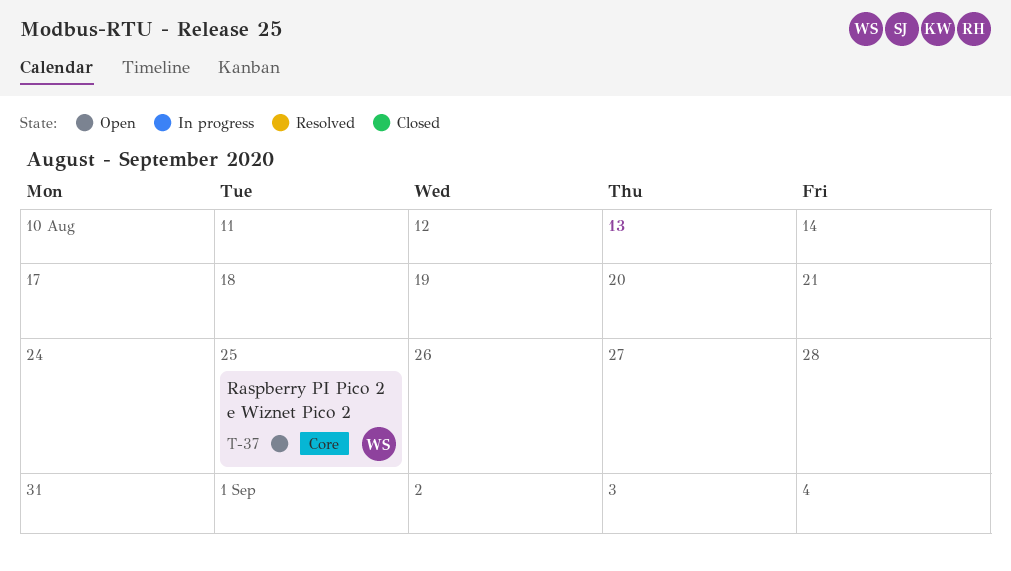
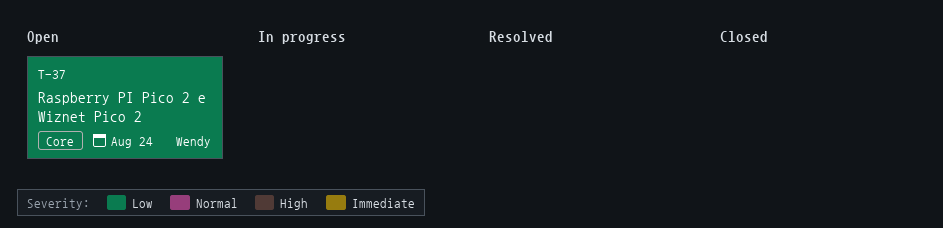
T-37, due: Aug 25 -> Aug 24

